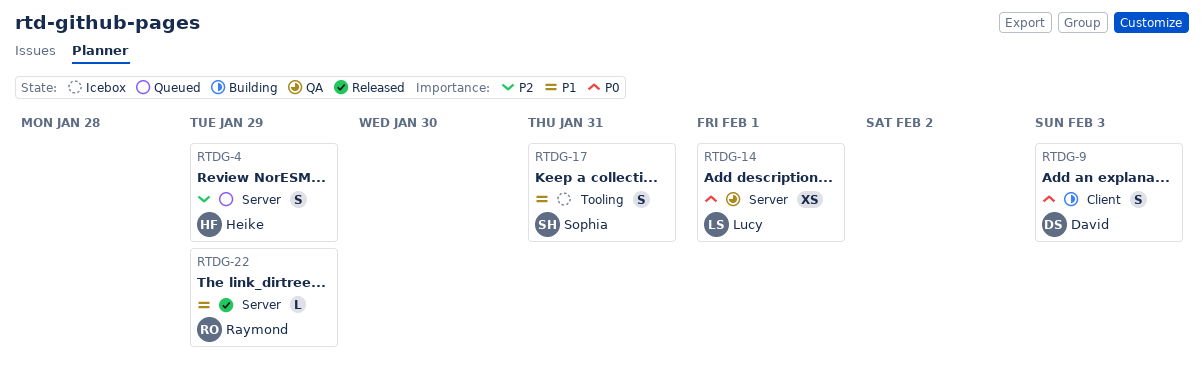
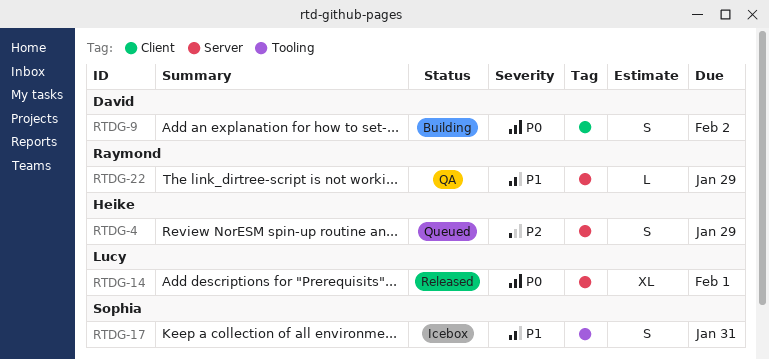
RTDG-9, due: Feb 3 -> Feb 2
RTDG-14, status: QA -> Released
RTDG-14, estimate: XS -> XL
RTDG-22, status: Released -> QA

